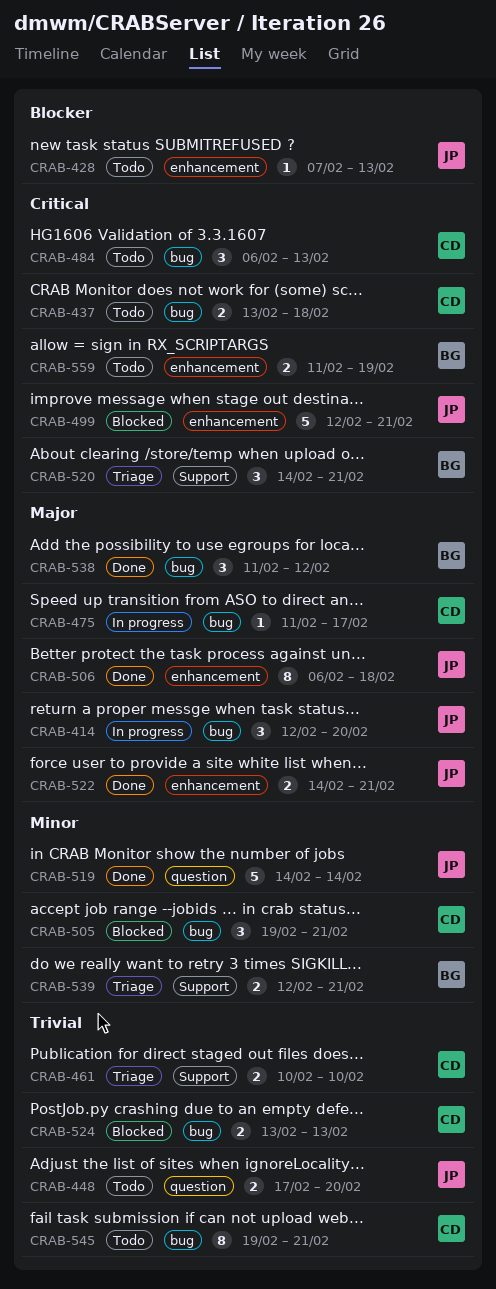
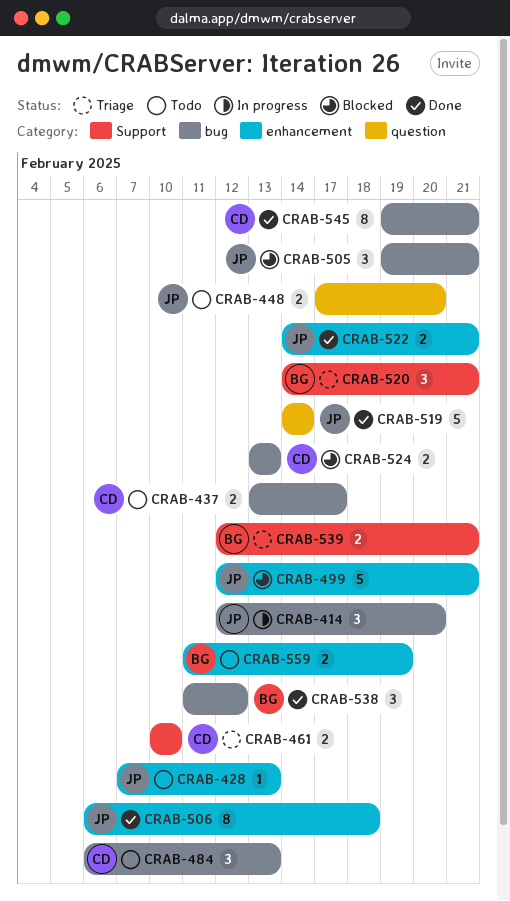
CRAB-437, due: Feb 18 -> Feb 17
CRAB-475: present -> none
CRAB-505, owner: CD -> JP
CRAB-545, status: Todo -> Done

